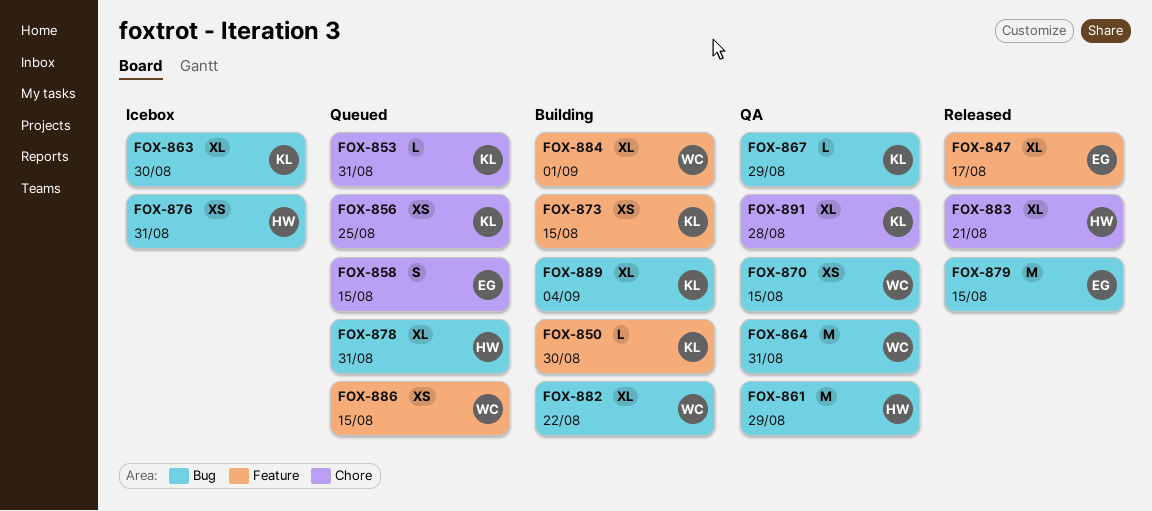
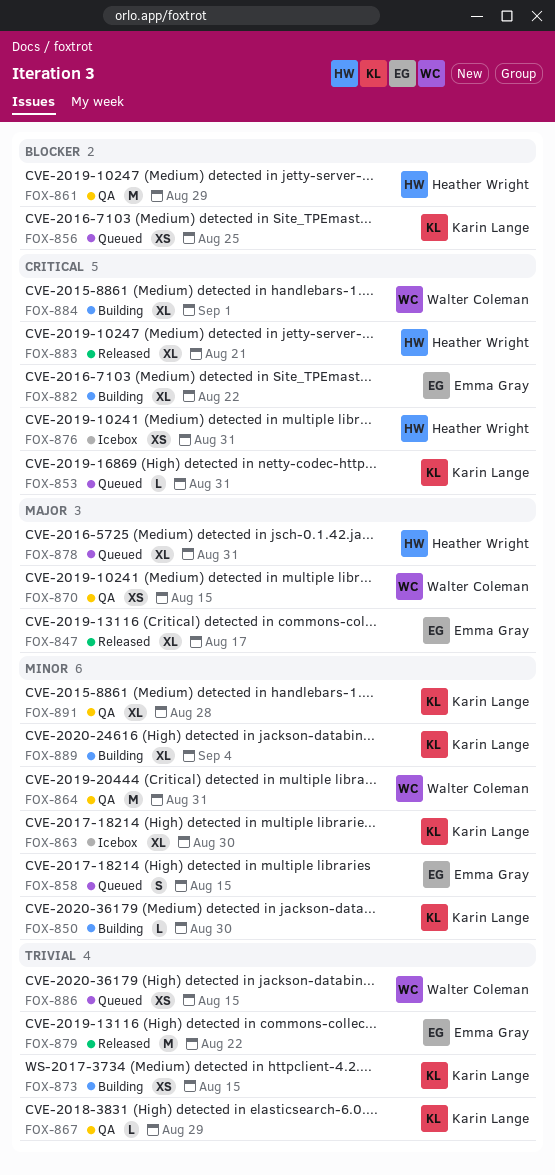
FOX-879, due: Aug 15 -> Aug 22
FOX-882, owner: Walter Coleman -> Emma Gray

